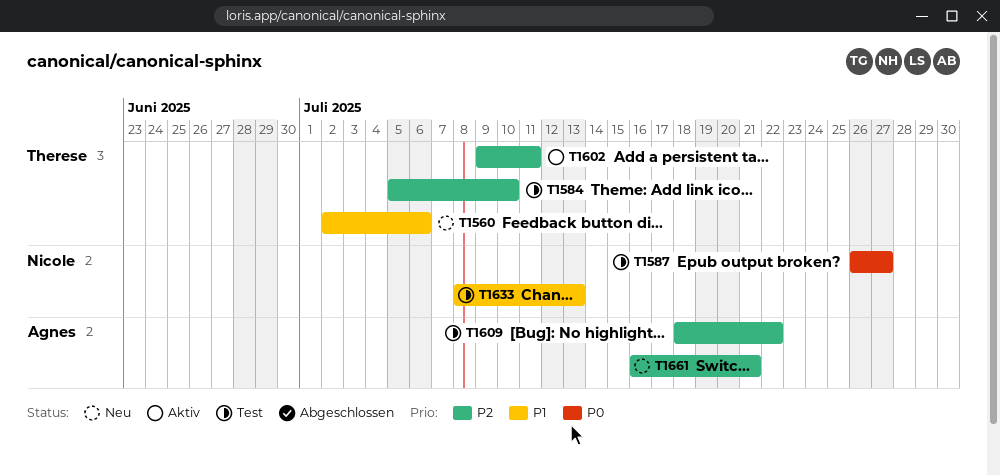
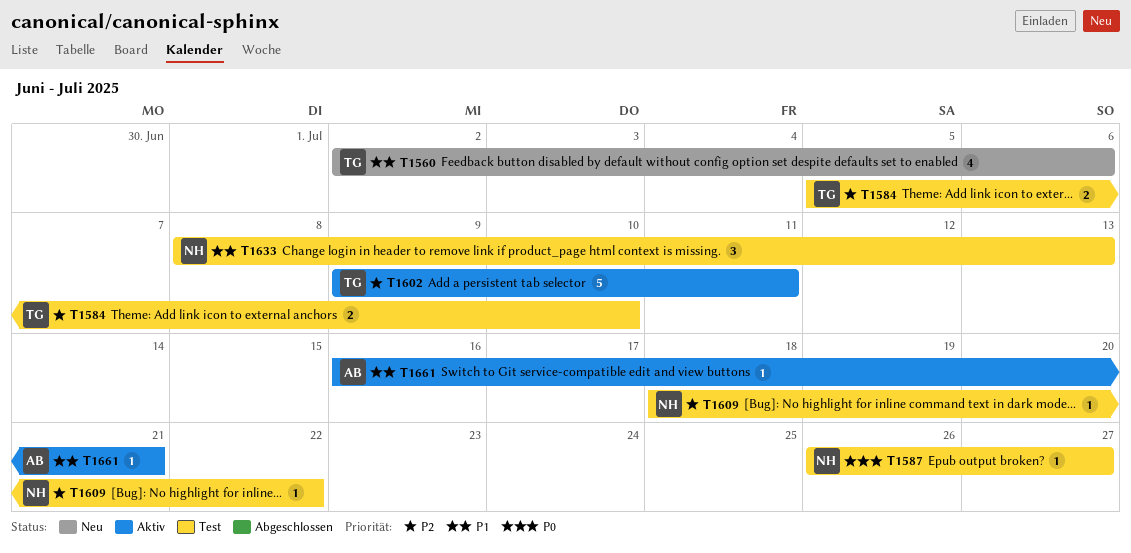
T1609, owner: Agnes -> Nicole
T1661, status: Neu -> Aktiv
T1661, priority: P2 -> P1

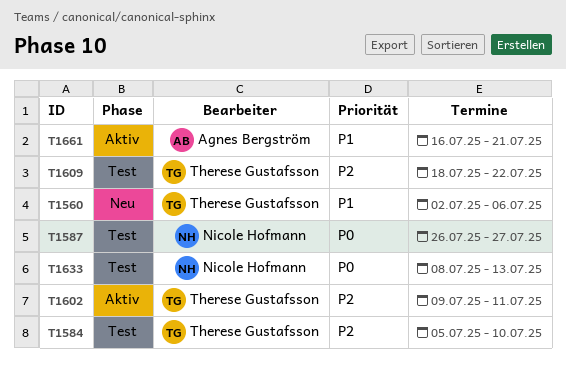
T1609, owner: Nicole Hofmann -> Therese Gustafsson
T1633, priority: P1 -> P0

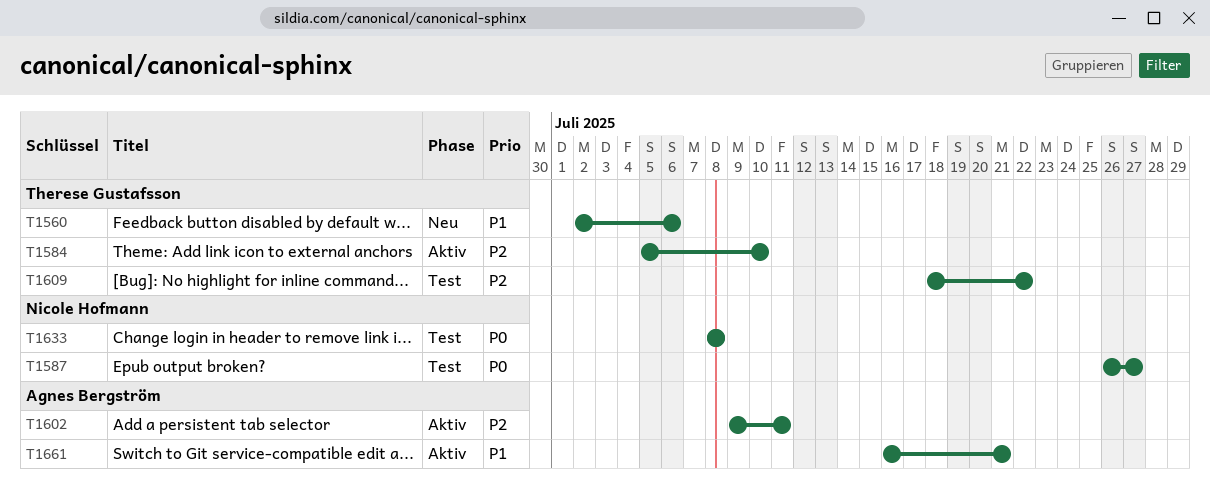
T1584, status: Test -> Aktiv
T1602, owner: Therese Gustafsson -> Agnes Bergström
T1633, due: Jul 13 -> Jul 8

